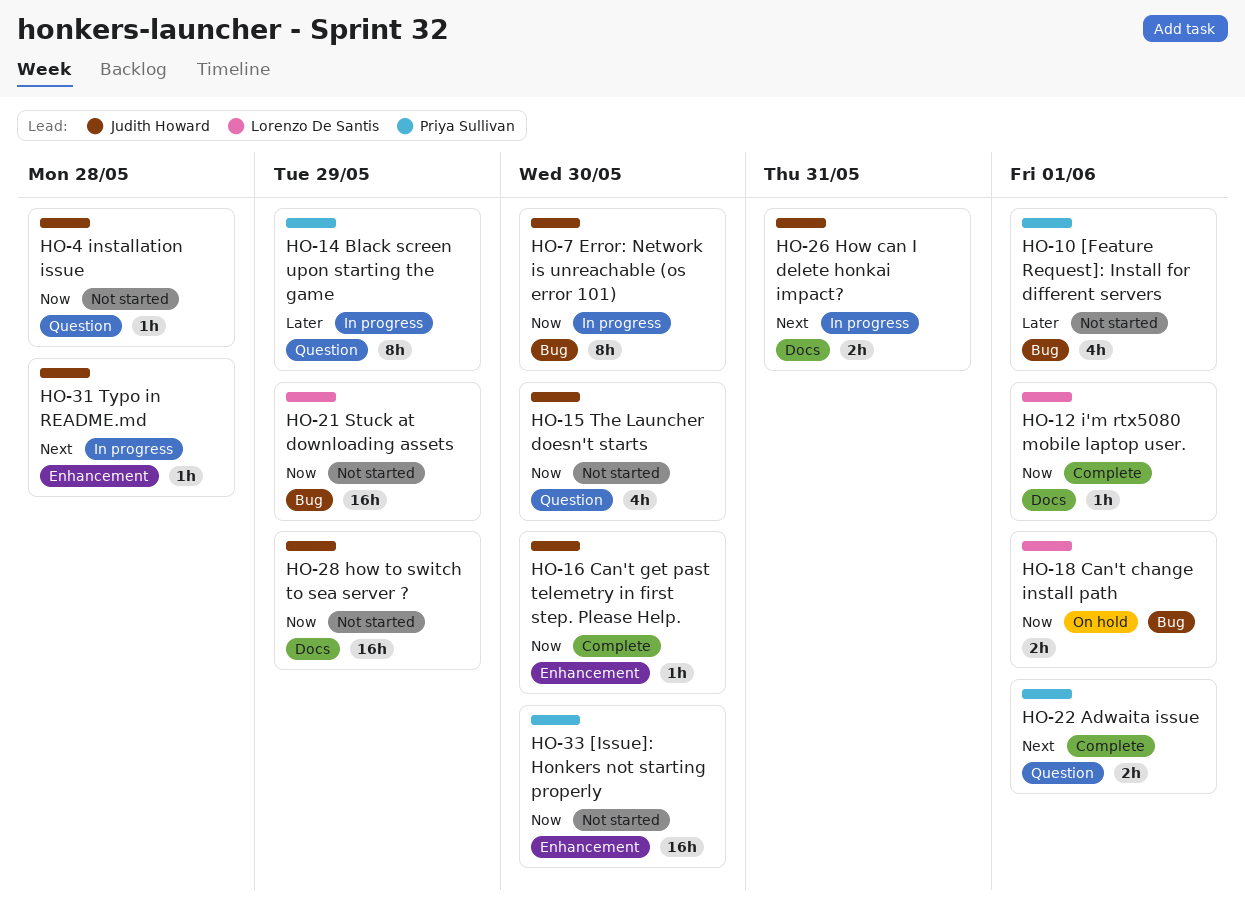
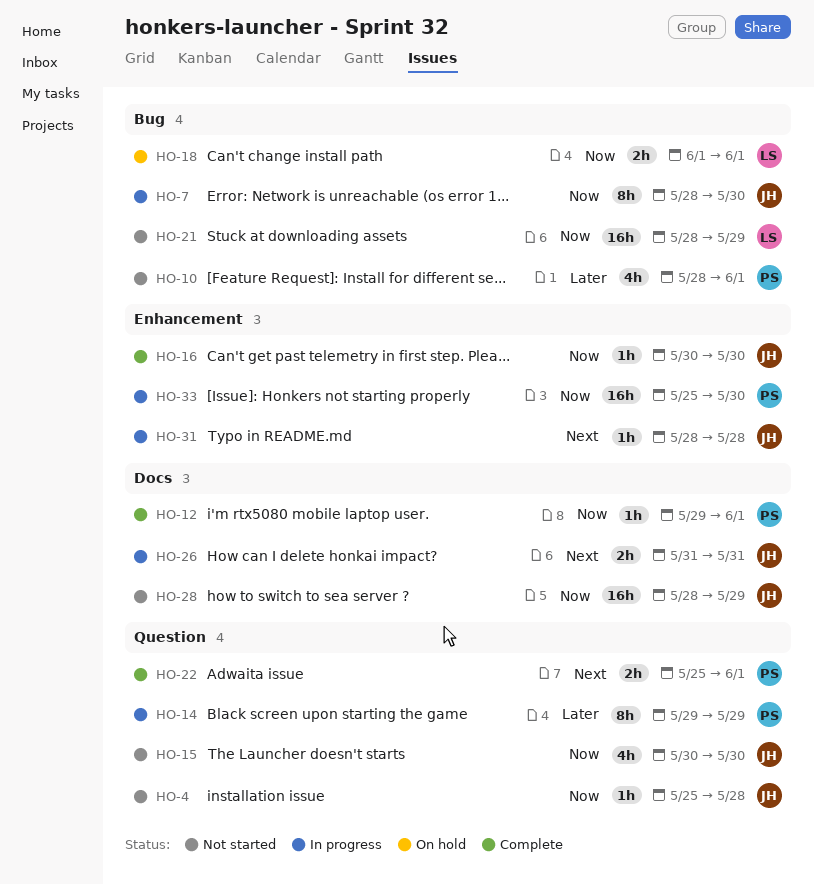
HO-12, owner: Lorenzo De Santis -> Priya Sullivan
HO-33, status: Not started -> In progress

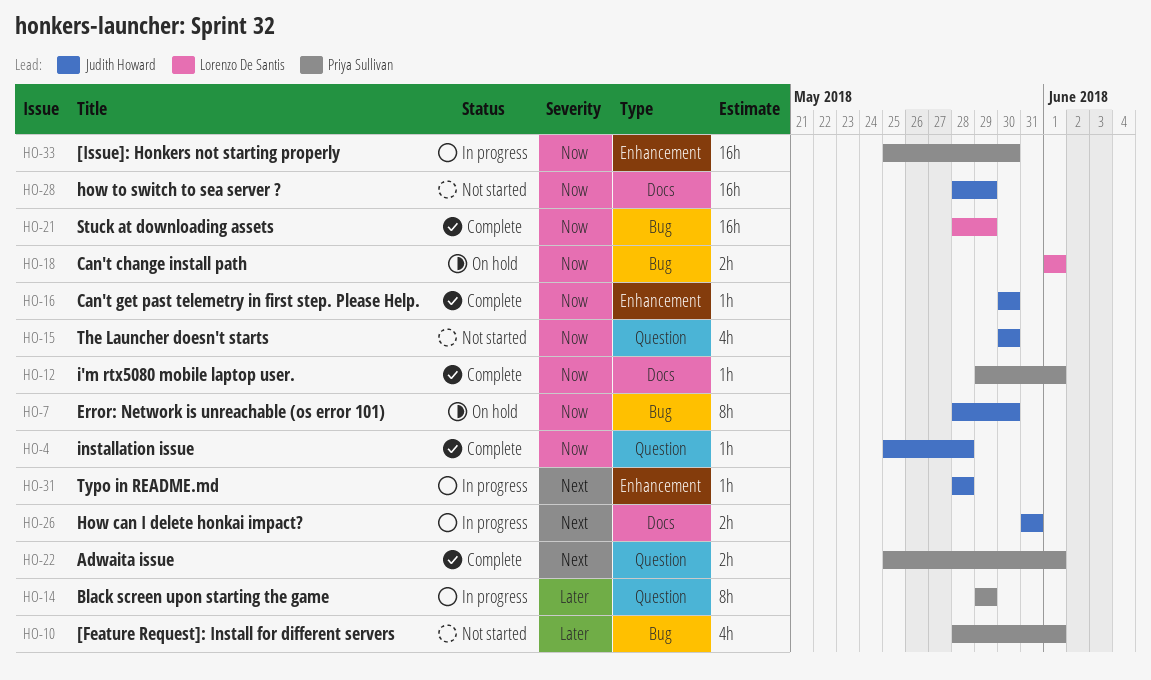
HO-4, status: Not started -> Complete
HO-7, status: In progress -> On hold
HO-21, status: Not started -> Complete

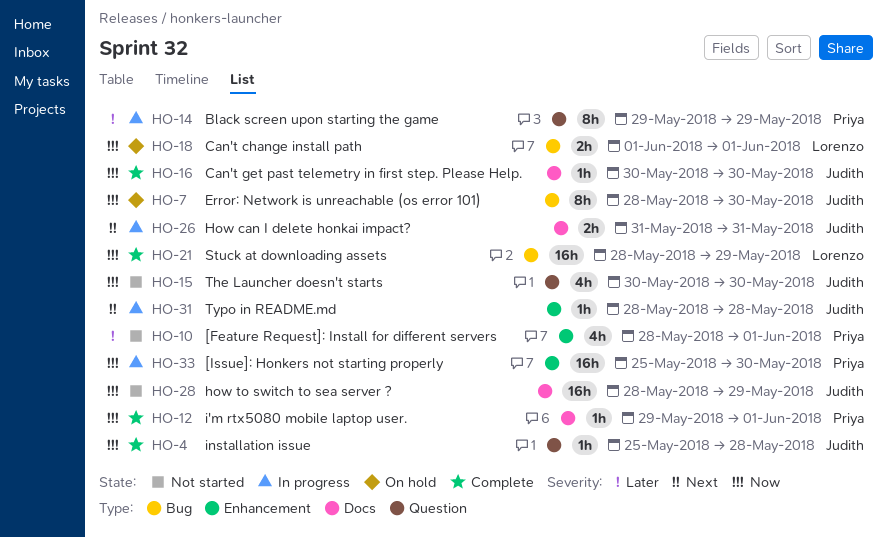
HO-10, label: Bug -> Enhancement
HO-16, label: Enhancement -> Docs
HO-22: present -> none

